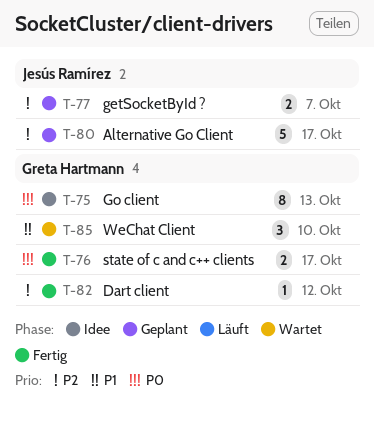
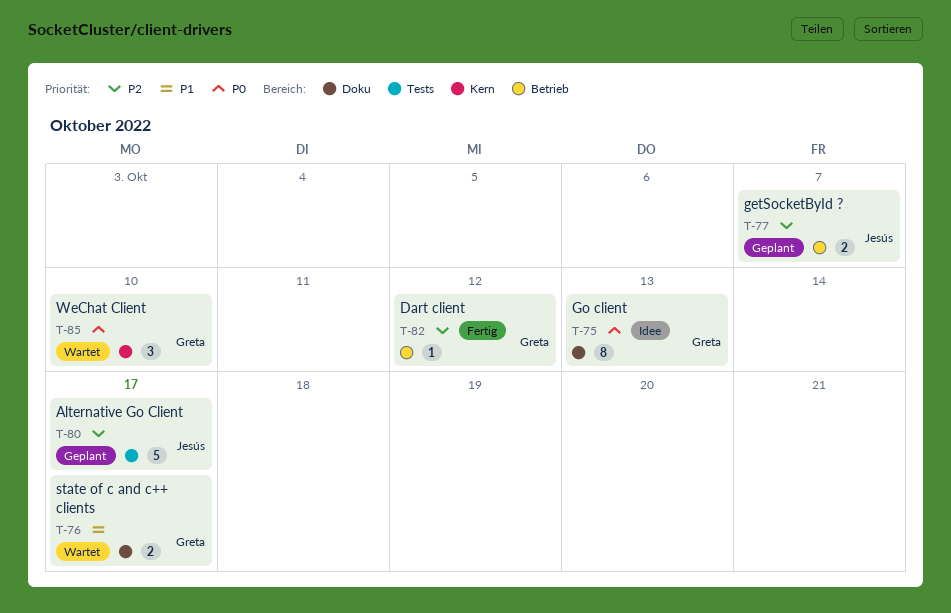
T-76, status: Fertig -> Wartet
T-76, priority: P0 -> P1
T-85, priority: P1 -> P0

